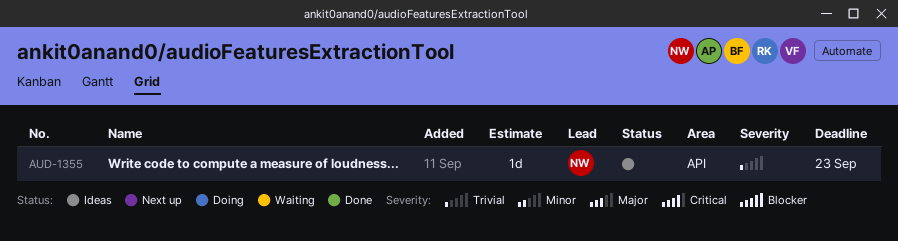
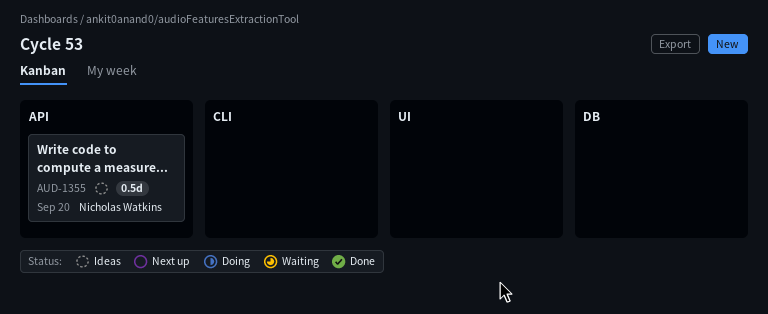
AUD-1355, estimate: 1d -> 0.5d
AUD-1355, due: Sep 23 -> Sep 20

